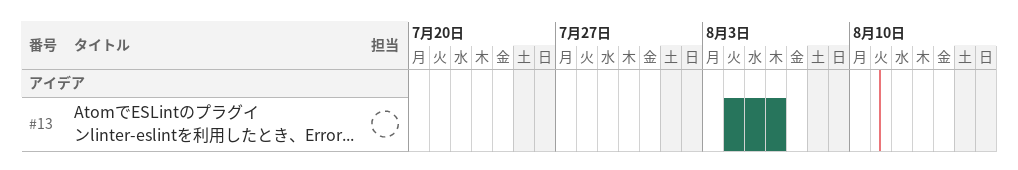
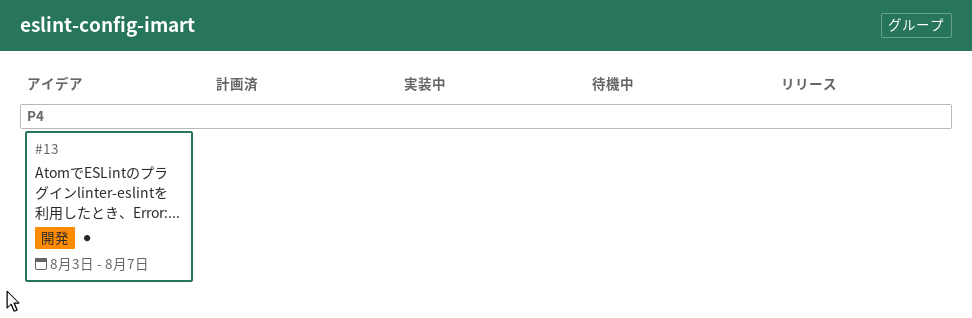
#13, start: Aug 4 -> Aug 3
#13, due: Aug 6 -> Aug 7

